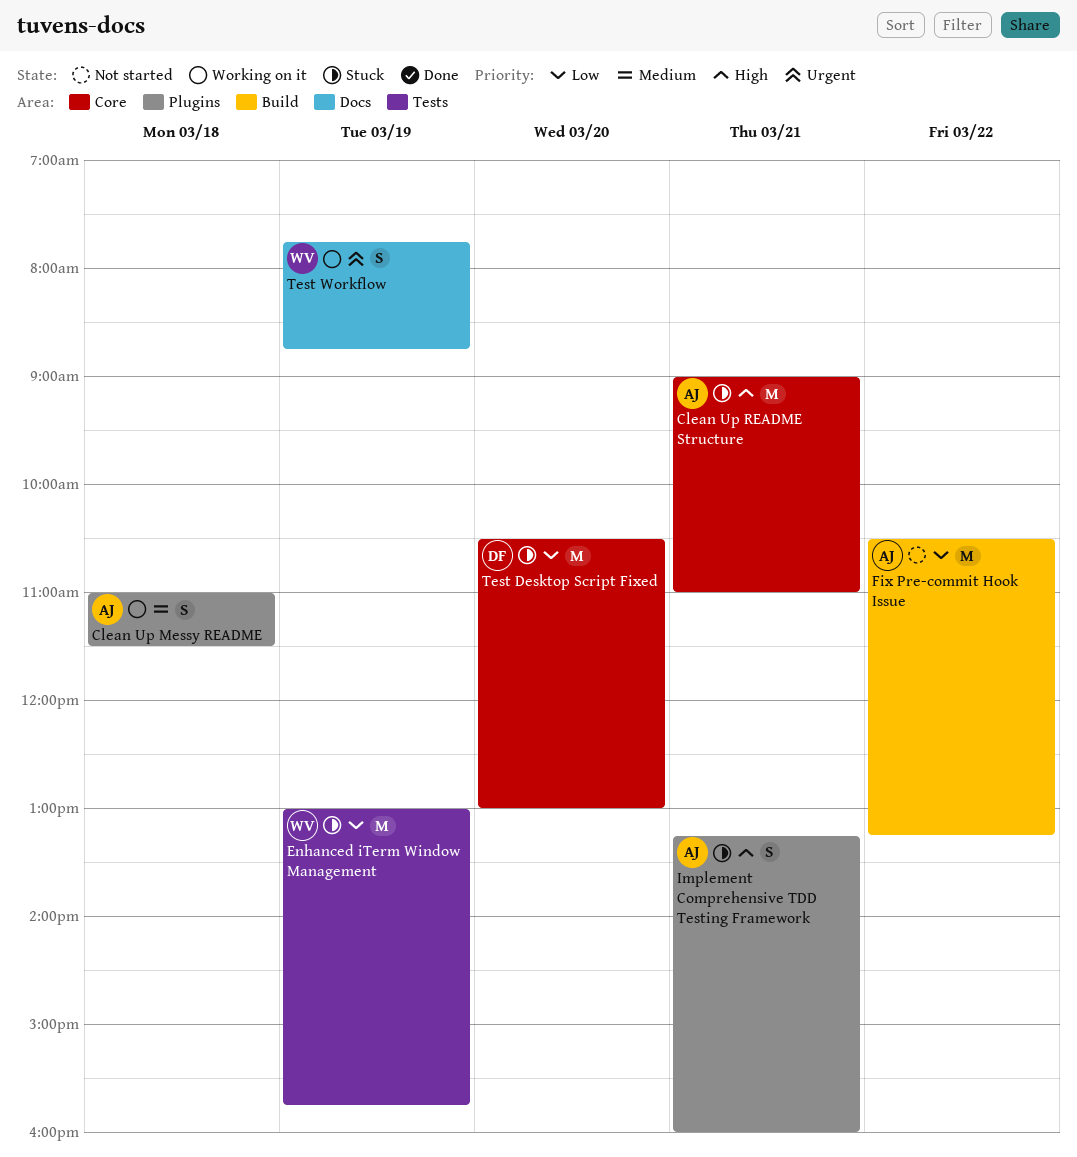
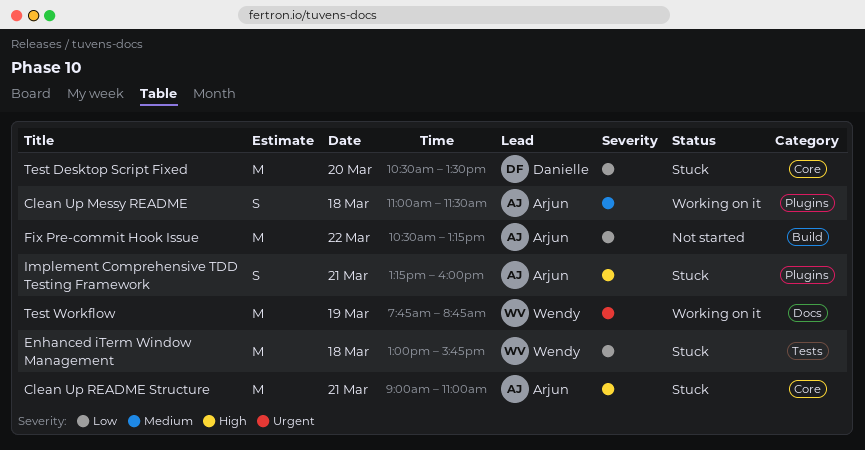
Enhanced iTerm Window Management, day: Mar 19 -> Mar 18
Test Desktop Script Fixed, ends: 13:00 -> 13:30
Test Workflow, estimate: S -> M

